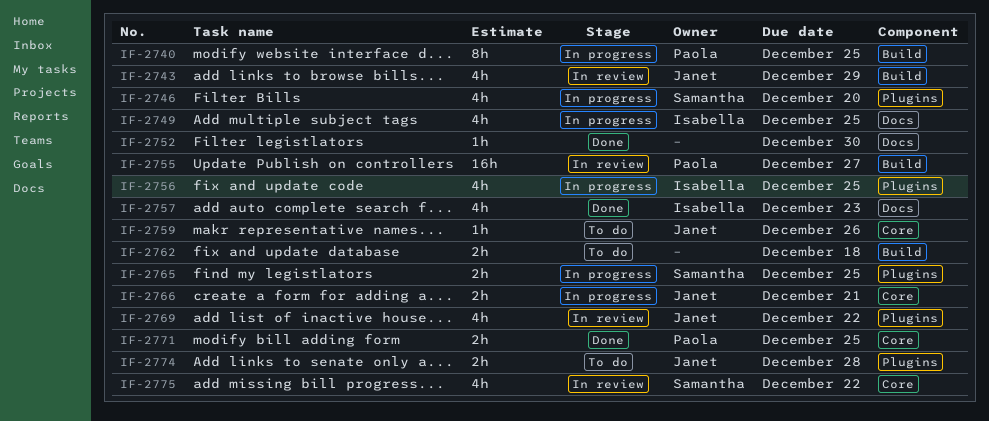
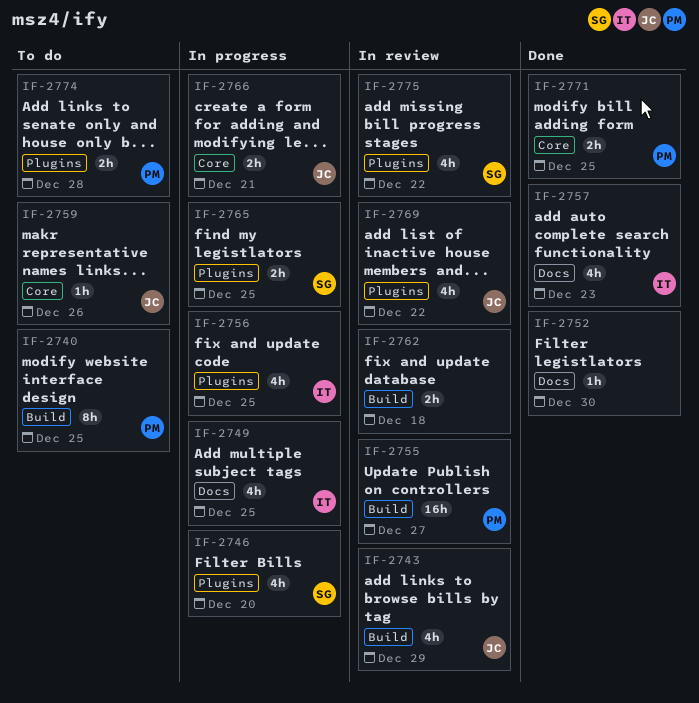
IF-2740, status: In progress -> To do
IF-2762, status: To do -> In review
IF-2774, owner: Janet -> Paola
IF-2775, label: Core -> Plugins

